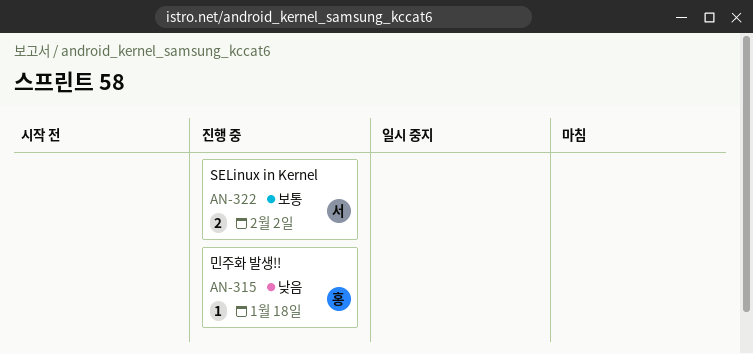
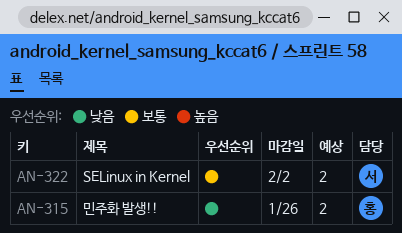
AN-315, estimate: 1 -> 2
AN-315, due: Jan 18 -> Jan 26

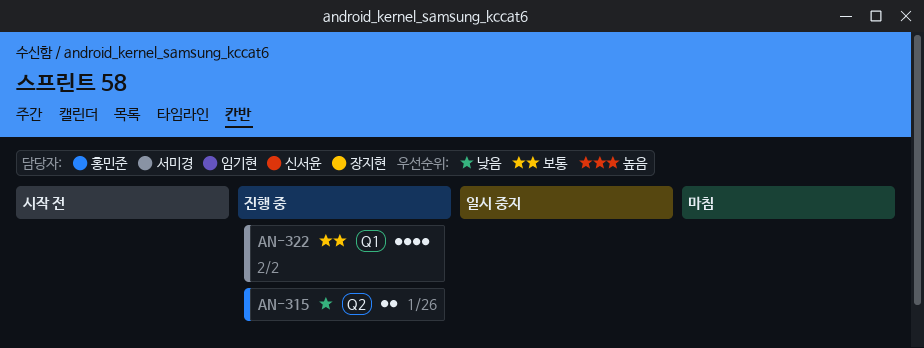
AN-322, estimate: 2 -> 4

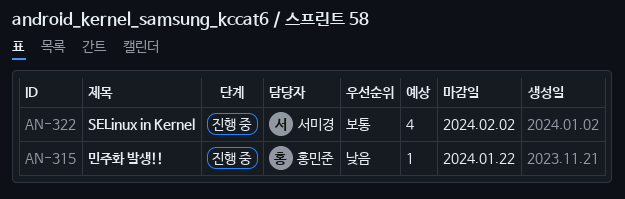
AN-315, estimate: 2 -> 1
AN-315, due: Jan 26 -> Jan 22

